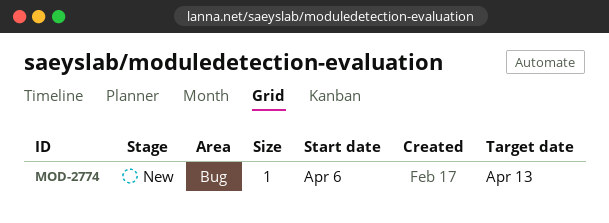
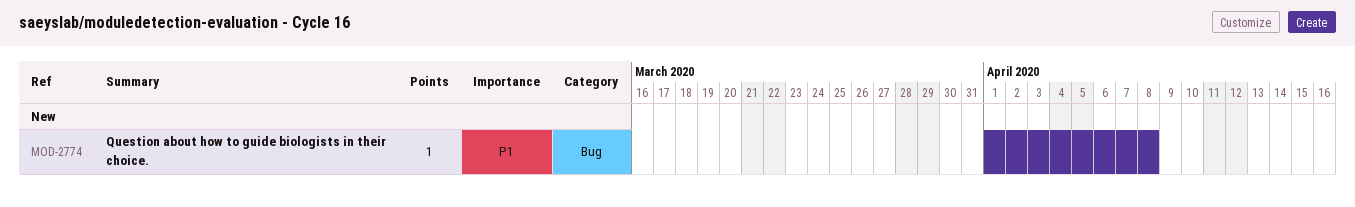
MOD-2774, start: Apr 6 -> Apr 1
MOD-2774, due: Apr 13 -> Apr 8

